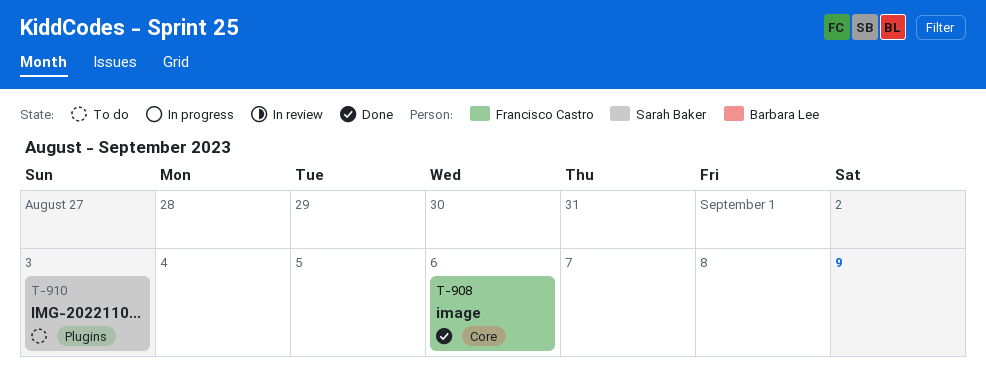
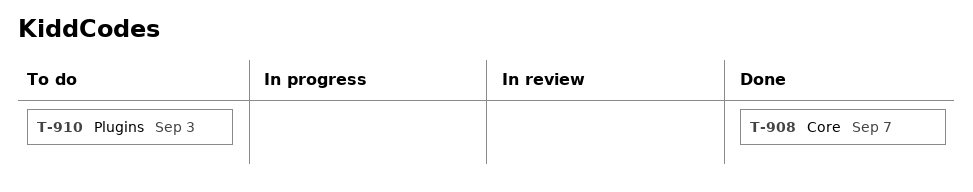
T-908, due: Sep 6 -> Sep 7

